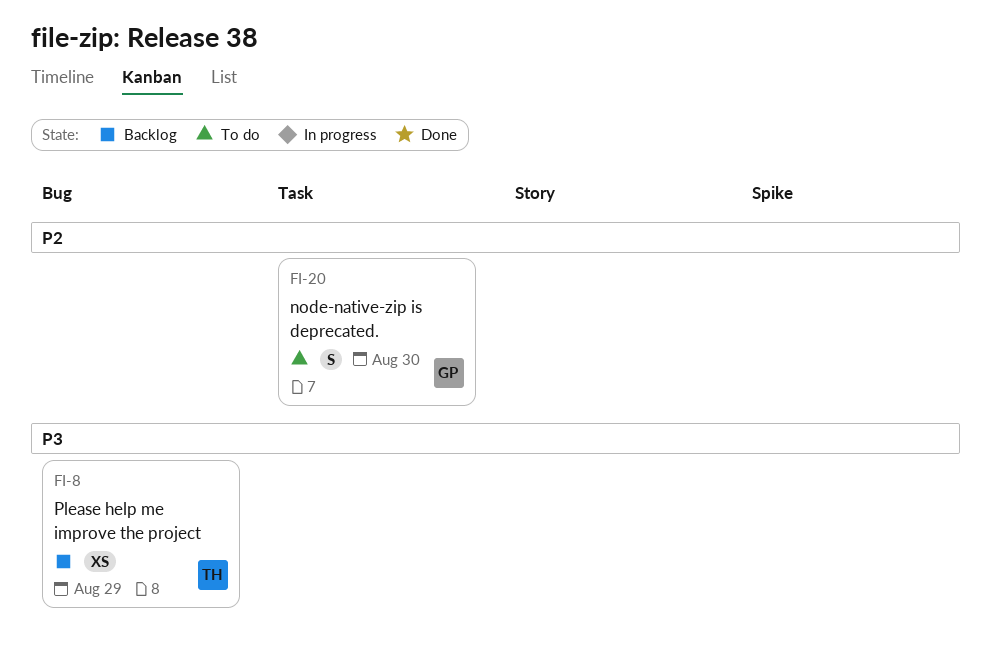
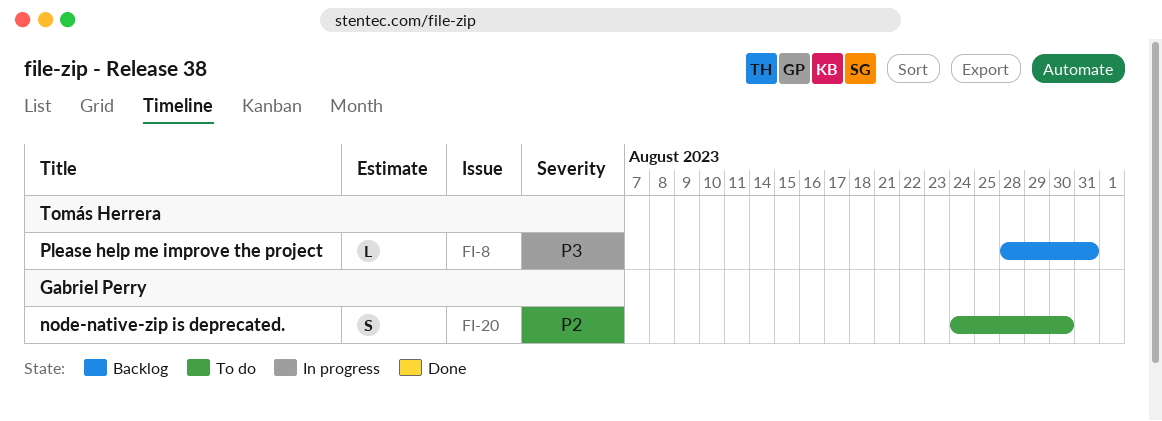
FI-8, estimate: XS -> L
FI-8, due: Aug 29 -> Aug 31

